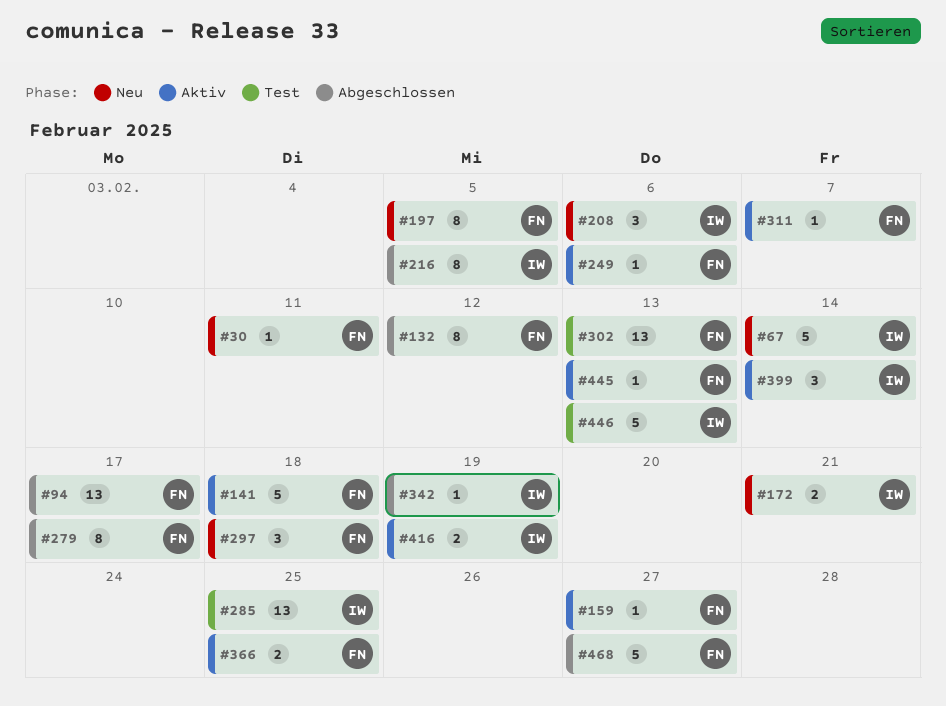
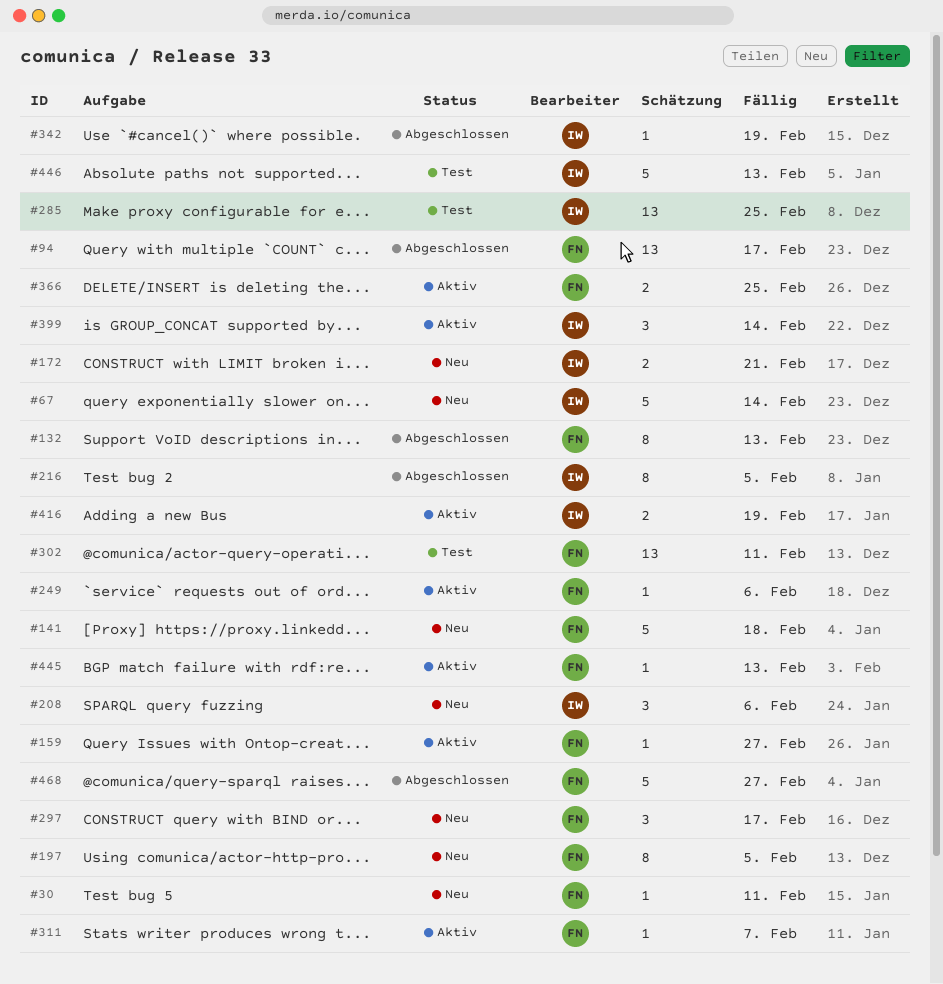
#132, due: Feb 12 -> Feb 13
#141, status: Aktiv -> Neu
#279: present -> none
#297, due: Feb 18 -> Feb 17
#302, due: Feb 13 -> Feb 11

